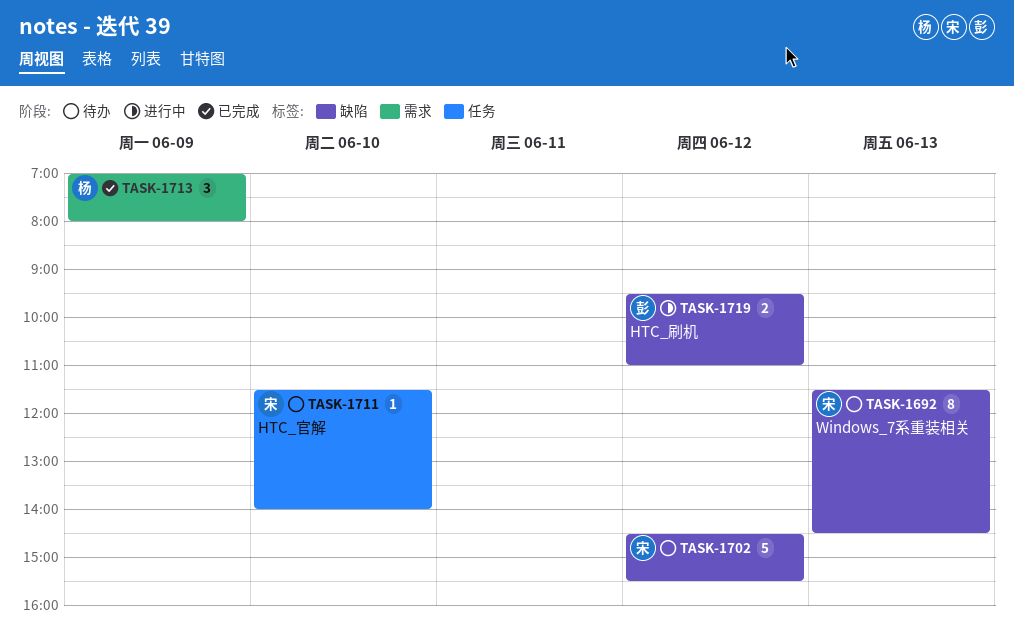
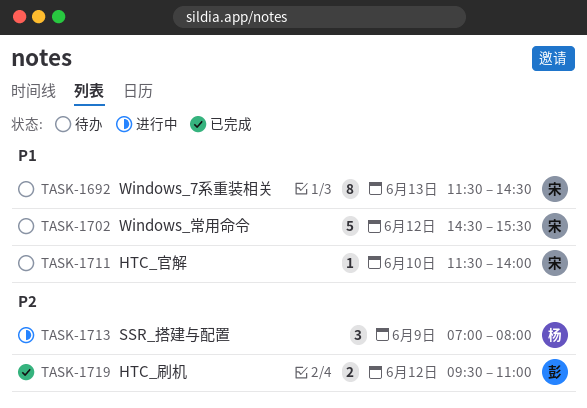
TASK-1713, status: 已完成 -> 进行中
TASK-1719, status: 进行中 -> 已完成

